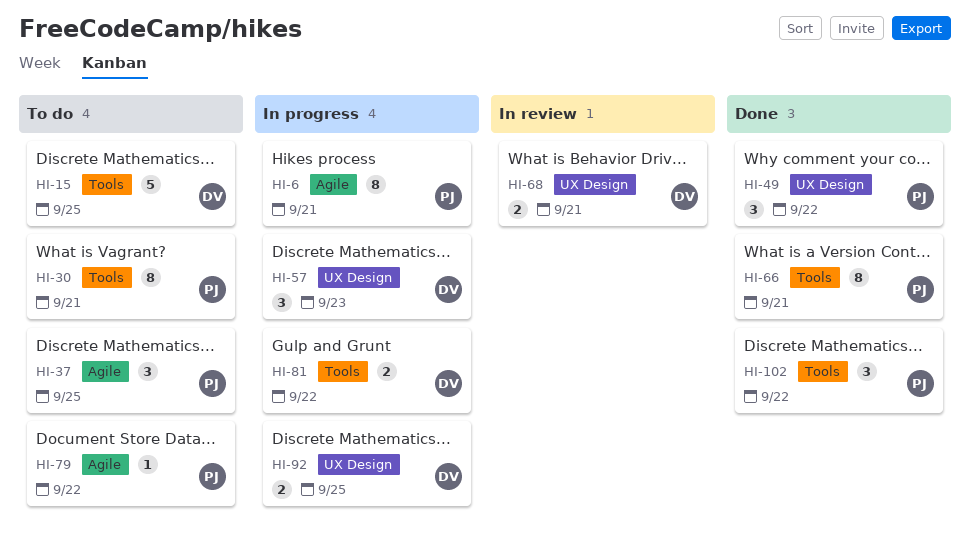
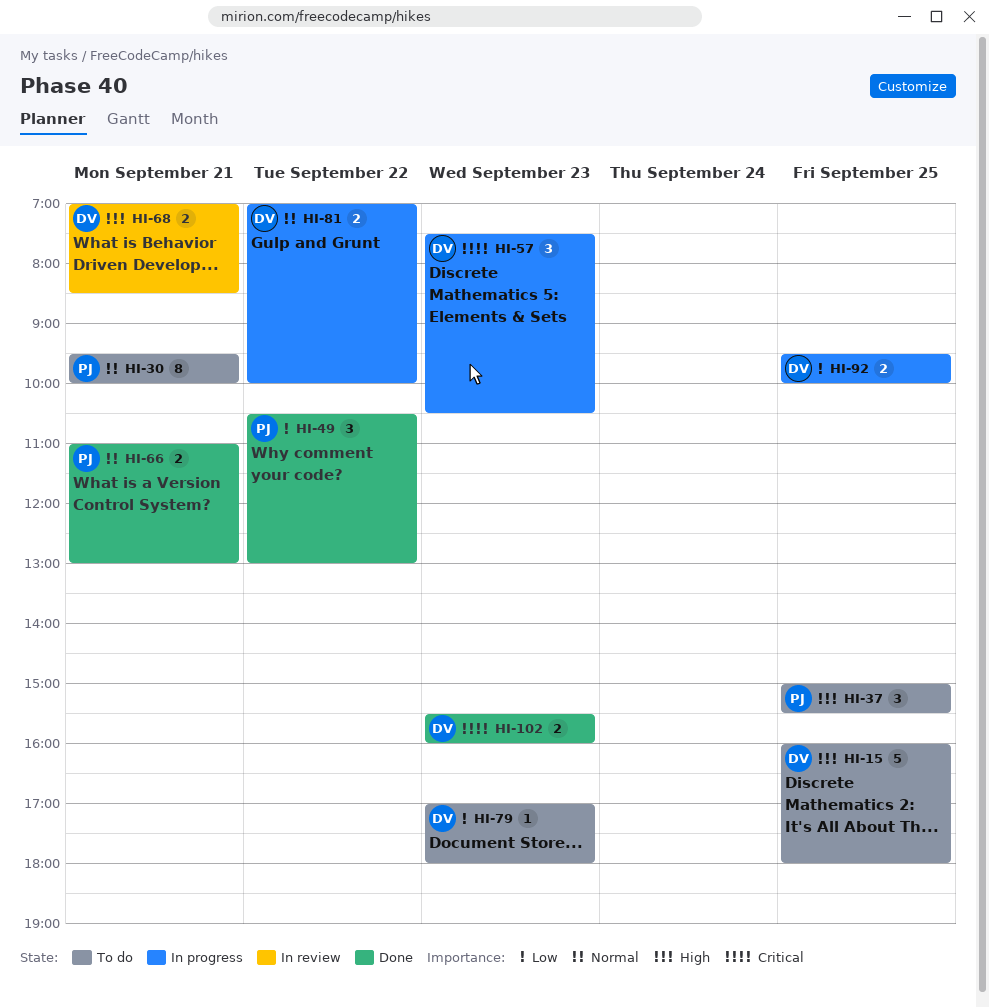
HI-6: present -> none
HI-66, estimate: 8 -> 2
HI-79, owner: PJ -> DV
HI-79, day: Sep 22 -> Sep 23
HI-102, owner: PJ -> DV
HI-102, estimate: 3 -> 2
HI-102, day: Sep 22 -> Sep 23

